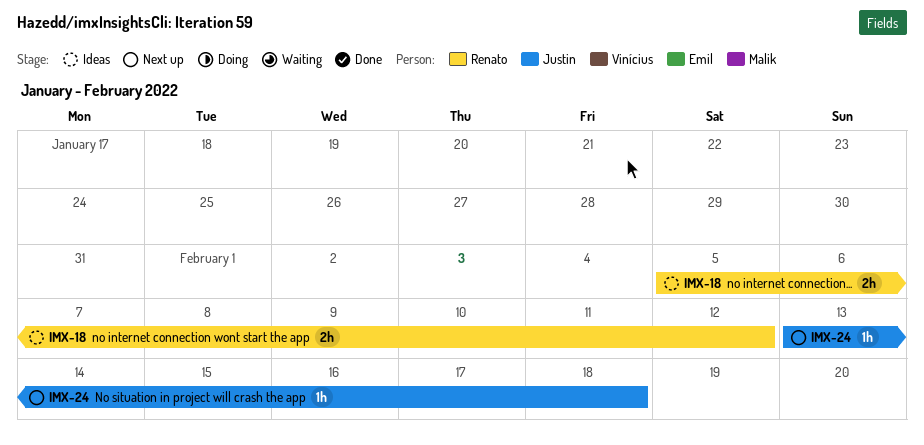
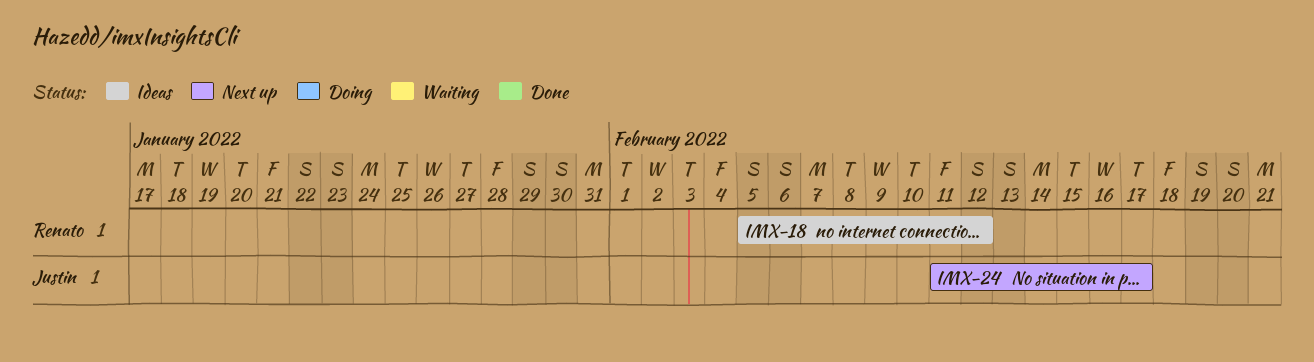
IMX-24, start: Feb 13 -> Feb 11
IMX-24, due: Feb 18 -> Feb 17

